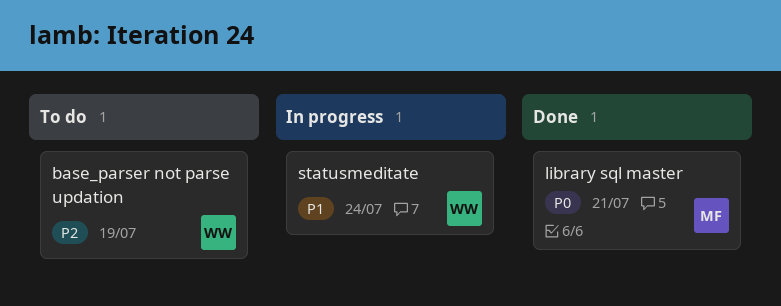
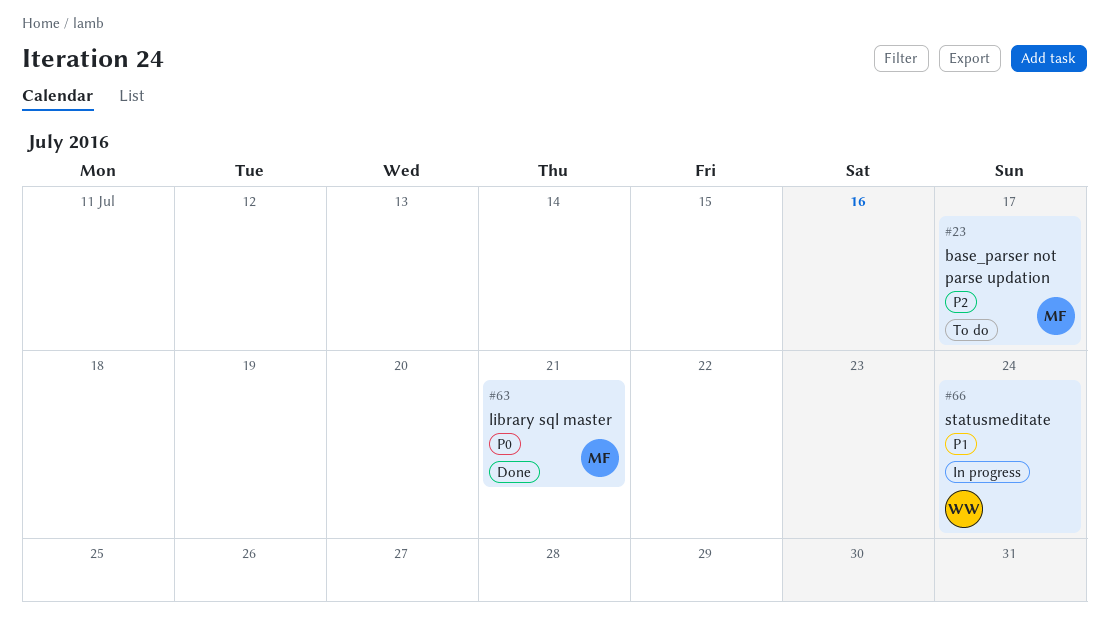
base_parser not parse updation, owner: WW -> MF
base_parser not parse updation, due: Jul 19 -> Jul 17

